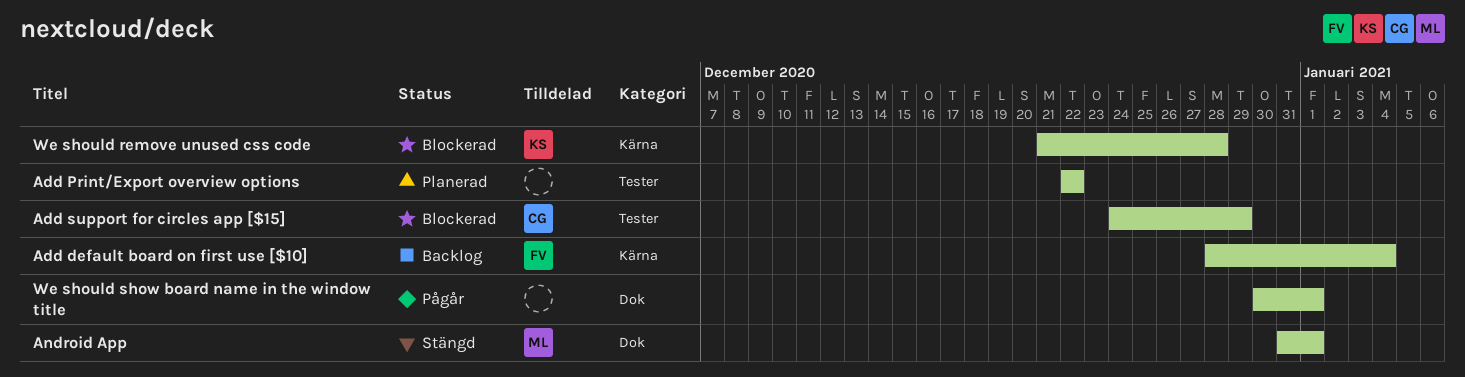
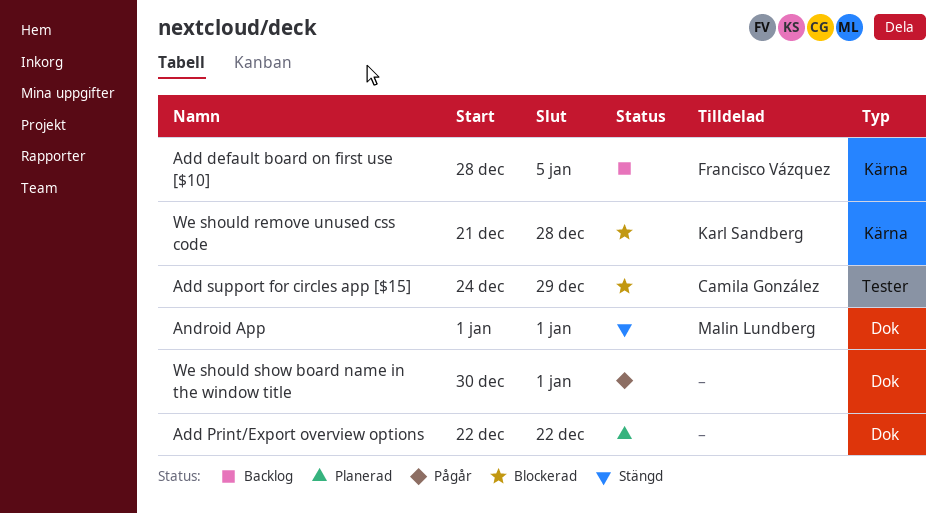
Add default board on first use [$10], due: Jan 4 -> Jan 5
Add Print/Export overview options, label: Tester -> Dok
Android App, start: Dec 31 -> Jan 1

